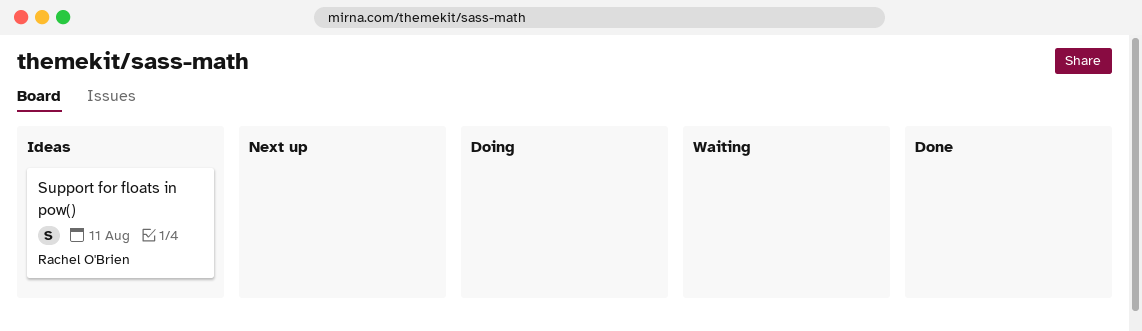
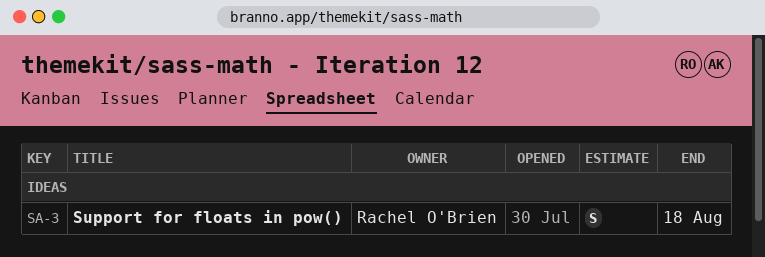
Support for floats in pow(), due: Aug 11 -> Aug 18

